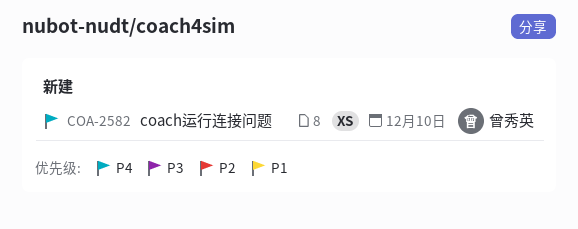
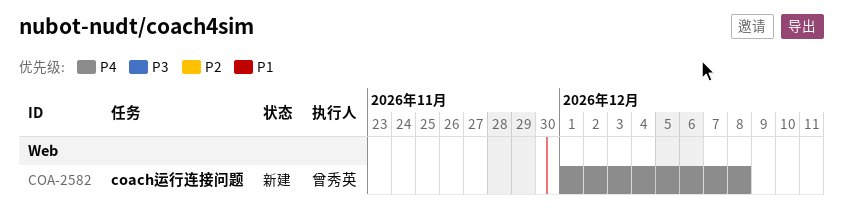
COA-2582, due: Dec 10 -> Dec 8

